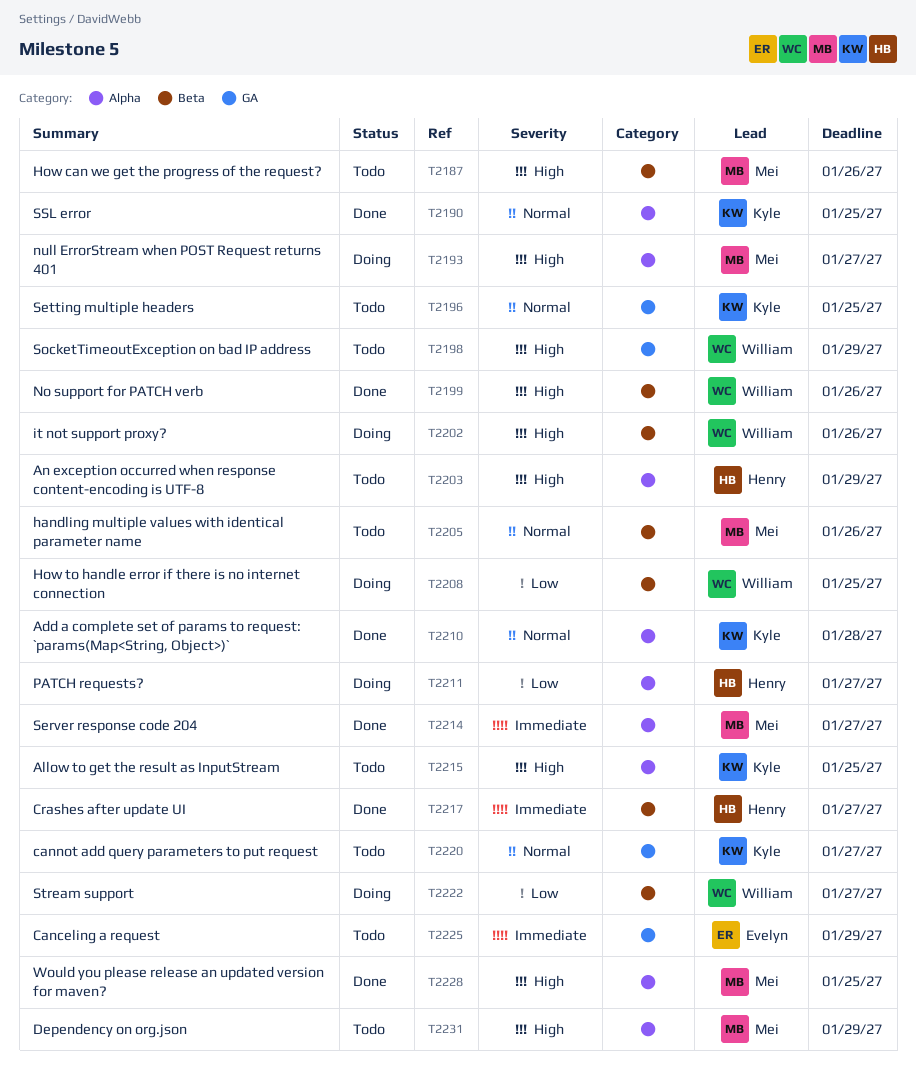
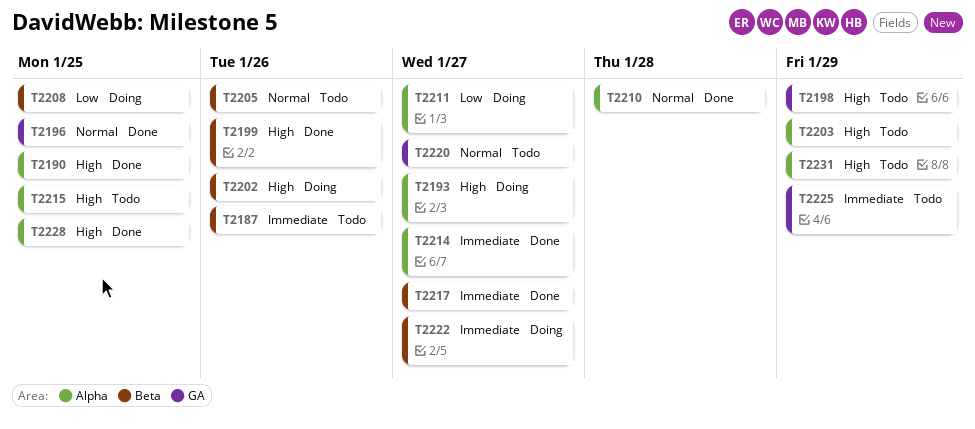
T2187, priority: High -> Immediate
T2190, priority: Normal -> High
T2196, status: Todo -> Done
T2222, priority: Low -> Immediate

